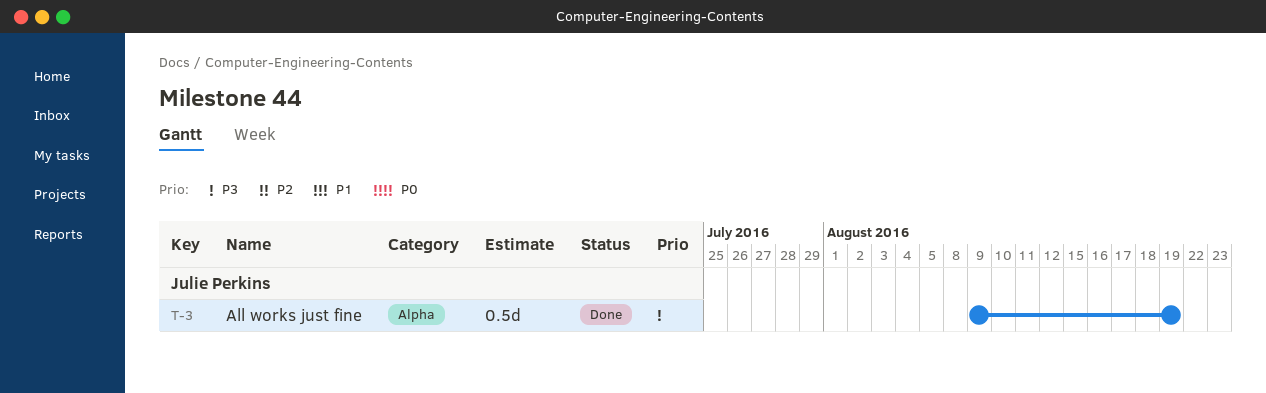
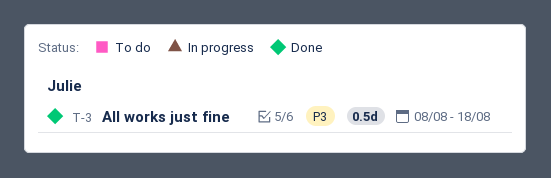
T-3, start: Aug 9 -> Aug 8
T-3, due: Aug 19 -> Aug 18

